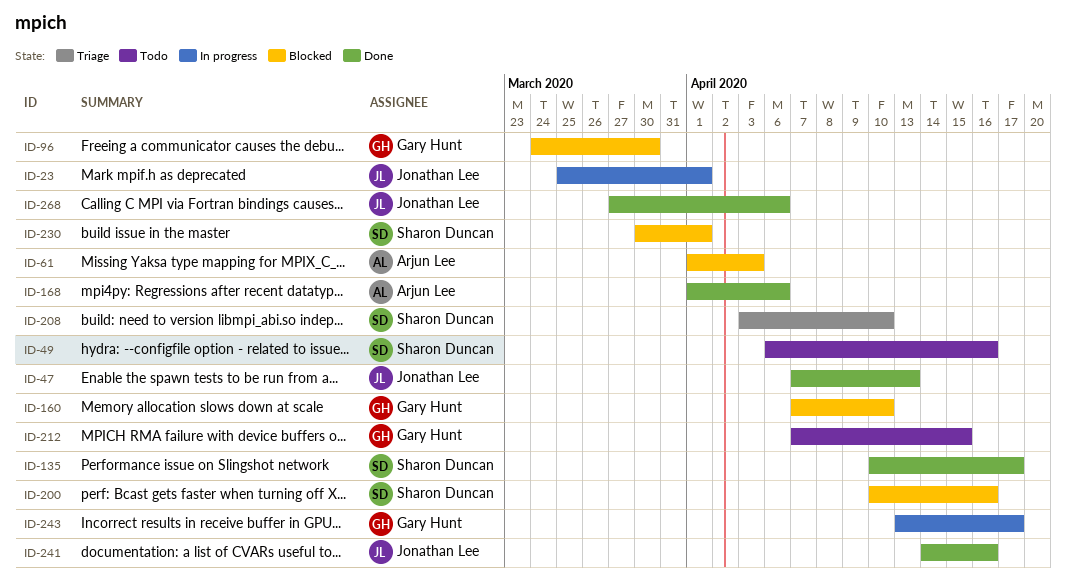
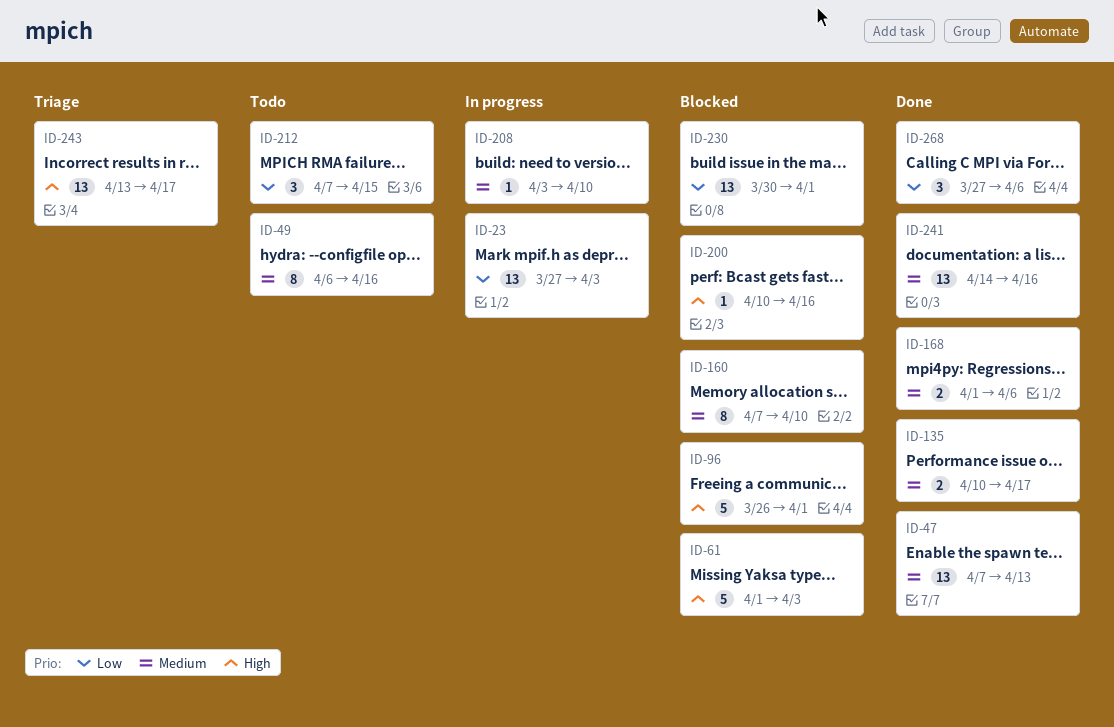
ID-23, start: Mar 25 -> Mar 27
ID-23, due: Apr 1 -> Apr 3
ID-96, start: Mar 24 -> Mar 26
ID-96, due: Mar 30 -> Apr 1
ID-208, status: Triage -> In progress
ID-243, status: In progress -> Triage

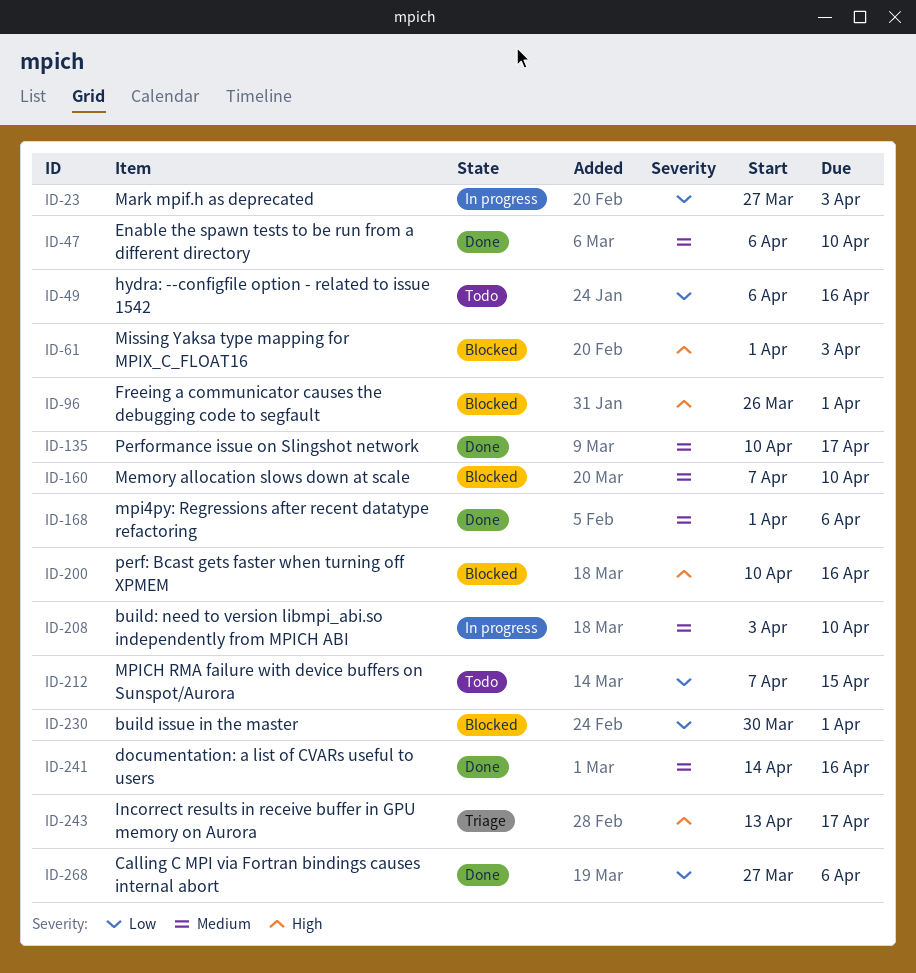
ID-47, start: Apr 7 -> Apr 6
ID-47, due: Apr 13 -> Apr 10
ID-49, priority: Medium -> Low

